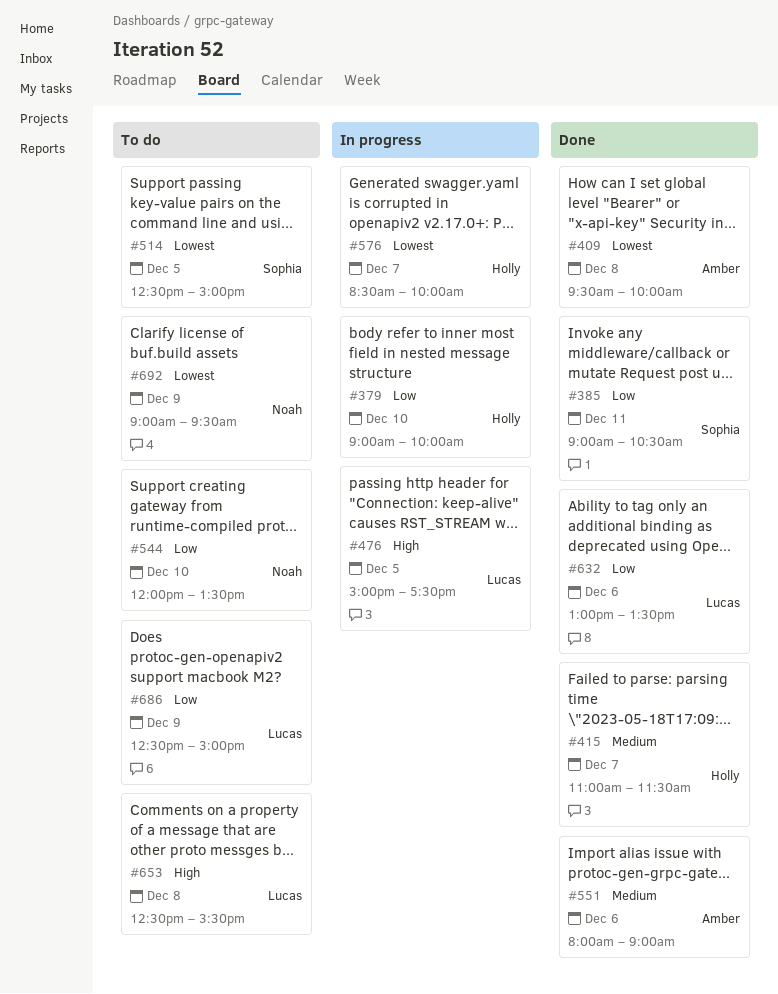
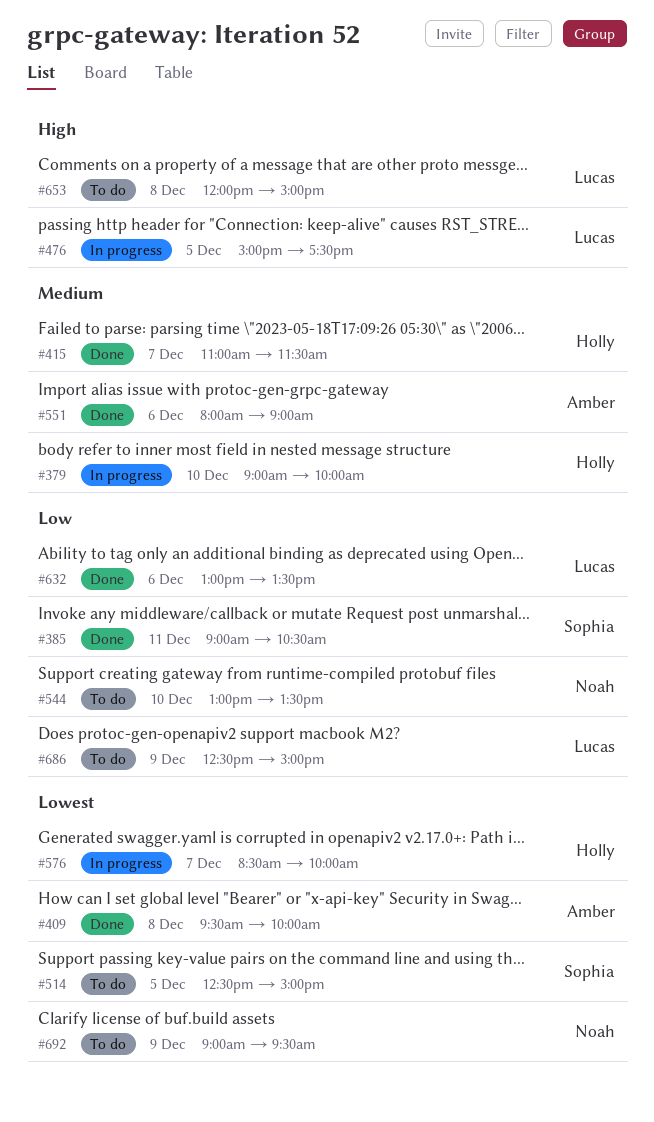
#379, priority: Low -> Medium
#544, begins: 12:00 -> 13:00
#653, begins: 12:30 -> 12:00
#653, ends: 15:30 -> 15:00

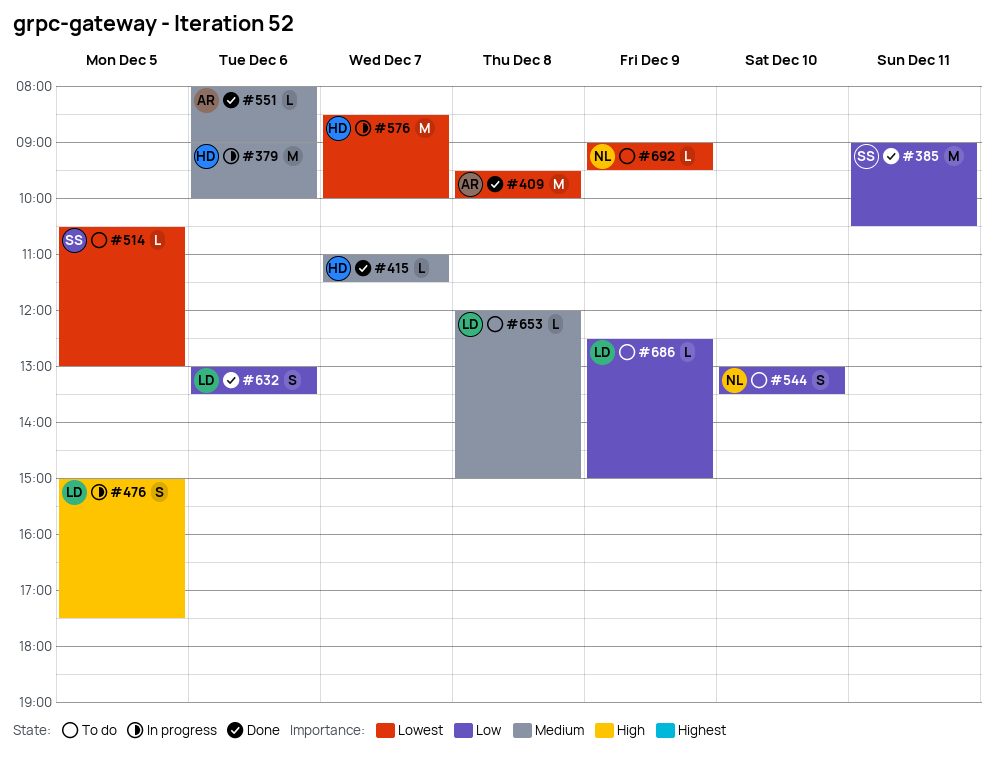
#379, day: Dec 10 -> Dec 6
#514, begins: 12:30 -> 10:30
#514, ends: 15:00 -> 13:00
#653, priority: High -> Medium

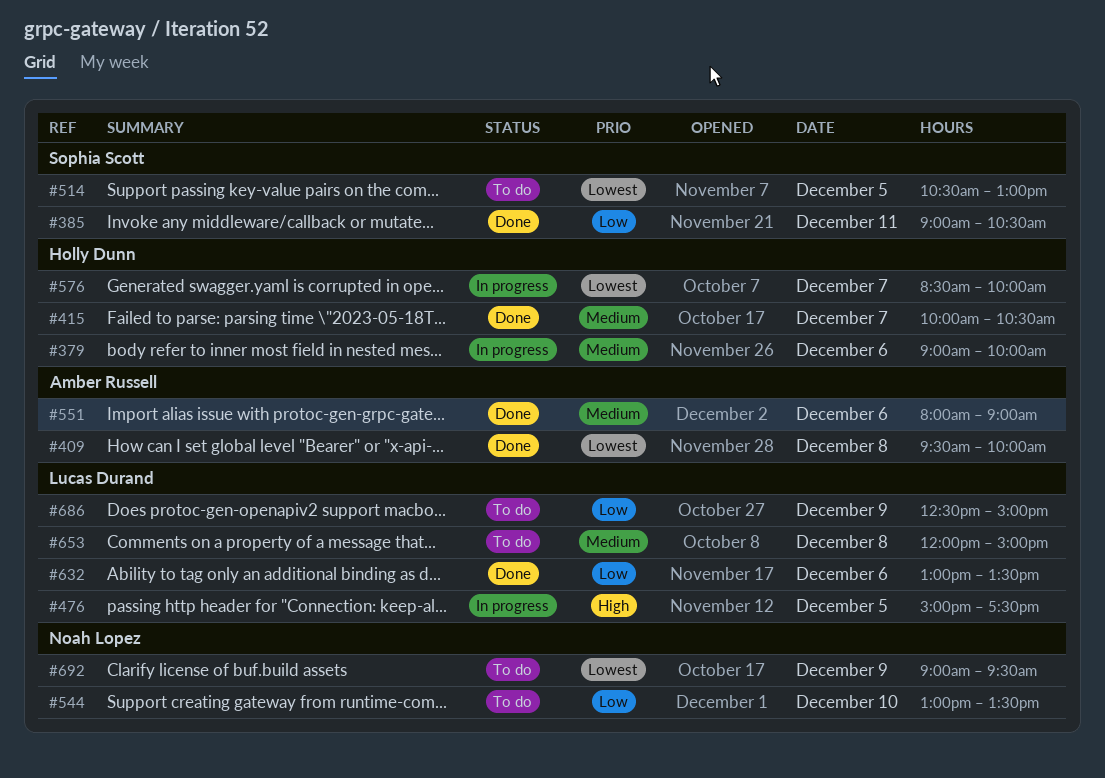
#415, begins: 11:00 -> 10:00
#415, ends: 11:30 -> 10:30

